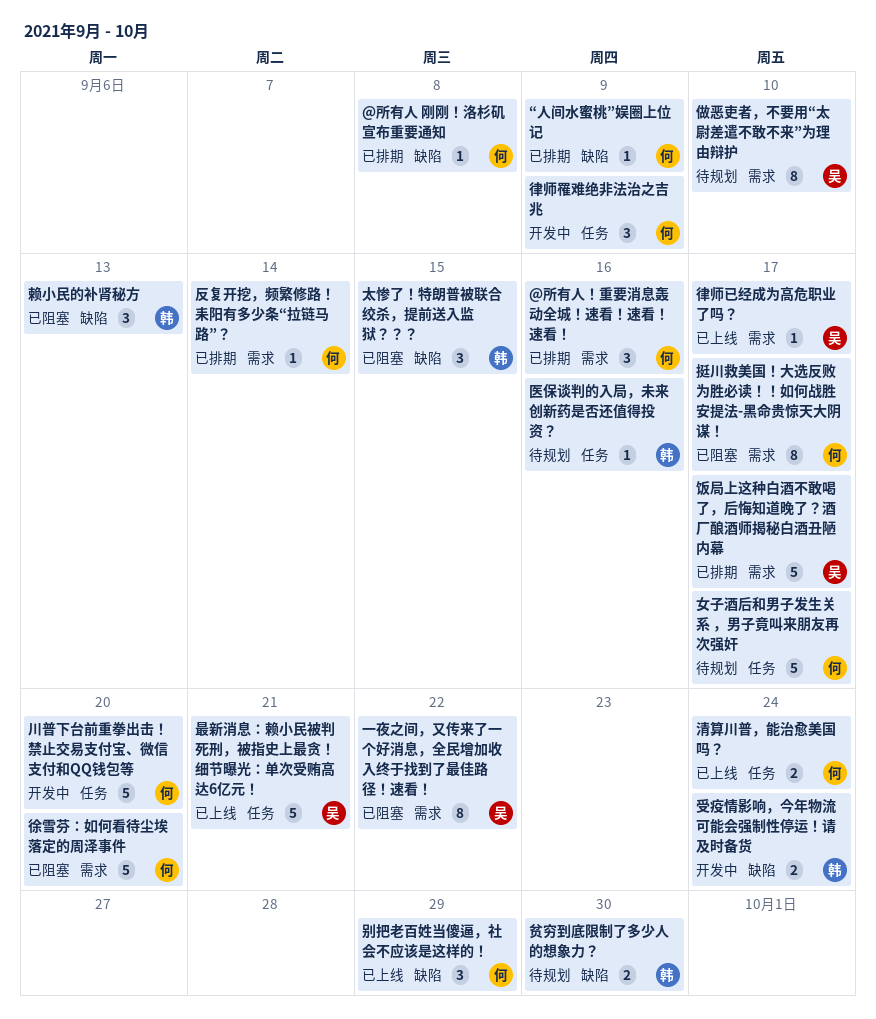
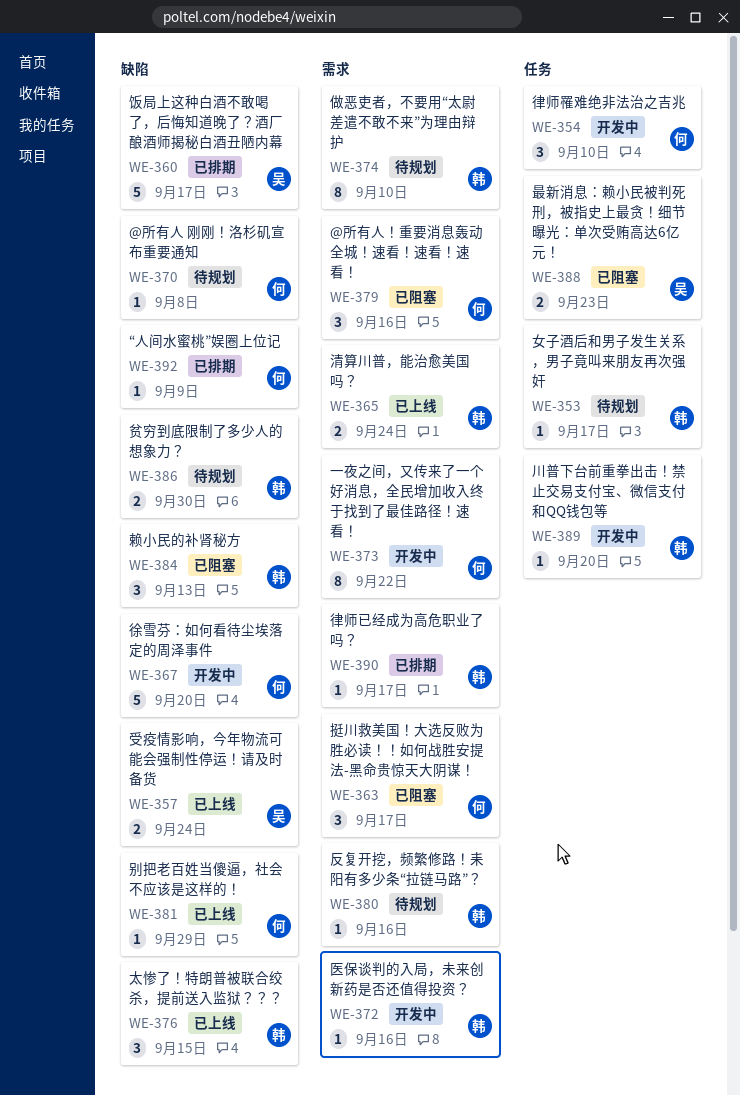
@所有人 刚刚！洛杉矶宣布重要通知, status: 已排期 -> 待规划
@所有人！重要消息轰动全城！速看！速看！速看！, status: 已排期 -> 已阻塞
一夜之间，又传来了一个好消息，全民增加收入终于找到了最佳路径！速看！, status: 已阻塞 -> 开发中
一夜之间，又传来了一个好消息，全民增加收入终于找到了最佳路径！速看！, owner: 吴 -> 何
做恶吏者，不要用“太尉差遣不敢不来”为理由辩护, owner: 吴 -> 韩
别把老百姓当傻逼，社会不应该是这样的！, estimate: 3 -> 1
医保谈判的入局，未来创新药是否还值得投资？, status: 待规划 -> 开发中
医保谈判的入局，未来创新药是否还值得投资？, label: 任务 -> 需求
反复开挖，频繁修路！耒阳有多少条“拉链马路”？, status: 已排期 -> 待规划
反复开挖，频繁修路！耒阳有多少条“拉链马路”？, owner: 何 -> 韩
反复开挖，频繁修路！耒阳有多少条“拉链马路”？, due: Sep 14 -> Sep 16
受疫情影响，今年物流可能会强制性停运！请及时备货, status: 开发中 -> 已上线
受疫情影响，今年物流可能会强制性停运！请及时备货, owner: 韩 -> 吴
太惨了！特朗普被联合绞杀，提前送入监狱？？？, status: 已阻塞 -> 已上线
女子酒后和男子发生关系 ，男子竟叫来朋友再次强奸, owner: 何 -> 韩
女子酒后和男子发生关系 ，男子竟叫来朋友再次强奸, estimate: 5 -> 1
川普下台前重拳出击！禁止交易支付宝、微信支付和QQ钱包等, owner: 何 -> 韩
川普下台前重拳出击！禁止交易支付宝、微信支付和QQ钱包等, estimate: 5 -> 1
律师已经成为高危职业了吗？, status: 已上线 -> 已排期
律师已经成为高危职业了吗？, owner: 吴 -> 韩
律师罹难绝非法治之吉兆, due: Sep 9 -> Sep 10
徐雪芬：如何看待尘埃落定的周泽事件, status: 已阻塞 -> 开发中
徐雪芬：如何看待尘埃落定的周泽事件, label: 需求 -> 缺陷
挺川救美国！大选反败为胜必读！！如何战胜安提法-黑命贵惊天大阴谋！, estimate: 8 -> 3
最新消息：赖小民被判死刑，被指史上最贪！细节曝光：单次受贿高达6亿元！, status: 已上线 -> 已阻塞
最新消息：赖小民被判死刑，被指史上最贪！细节曝光：单次受贿高达6亿元！, estimate: 5 -> 2
最新消息：赖小民被判死刑，被指史上最贪！细节曝光：单次受贿高达6亿元！, due: Sep 21 -> Sep 23
清算川普，能治愈美国吗？, owner: 何 -> 韩
清算川普，能治愈美国吗？, label: 任务 -> 需求
饭局上这种白酒不敢喝了，后悔知道晚了？酒厂酿酒师揭秘白酒丑陋内幕, label: 需求 -> 缺陷

